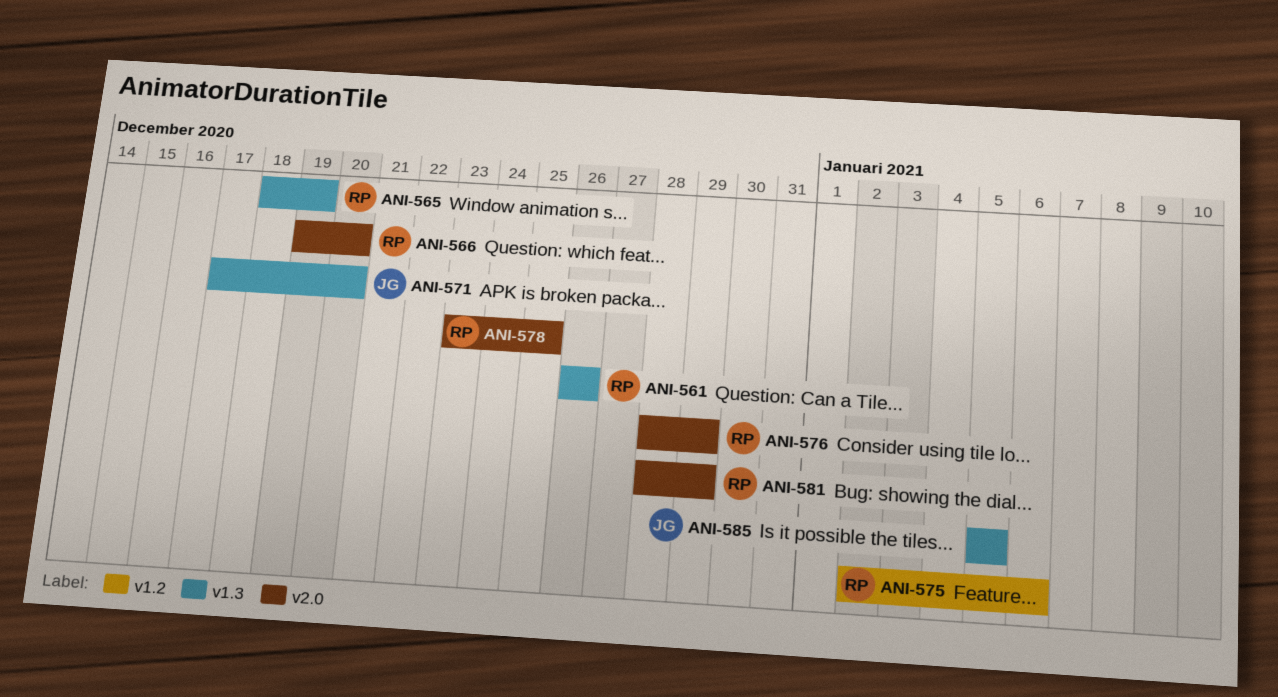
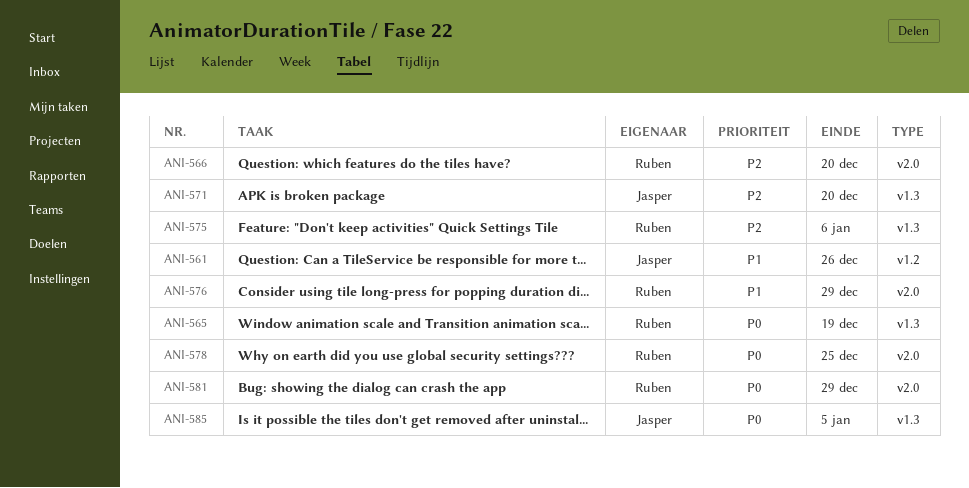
ANI-561, owner: Ruben -> Jasper
ANI-561, label: v1.3 -> v1.2
ANI-575, label: v1.2 -> v1.3

